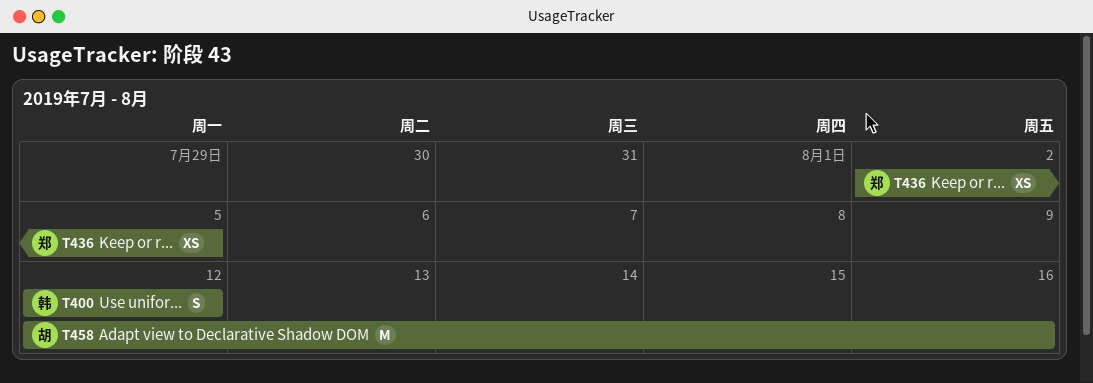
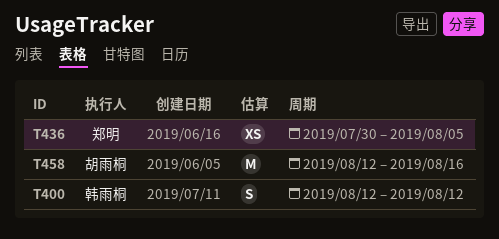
T436, start: Aug 2 -> Jul 30

